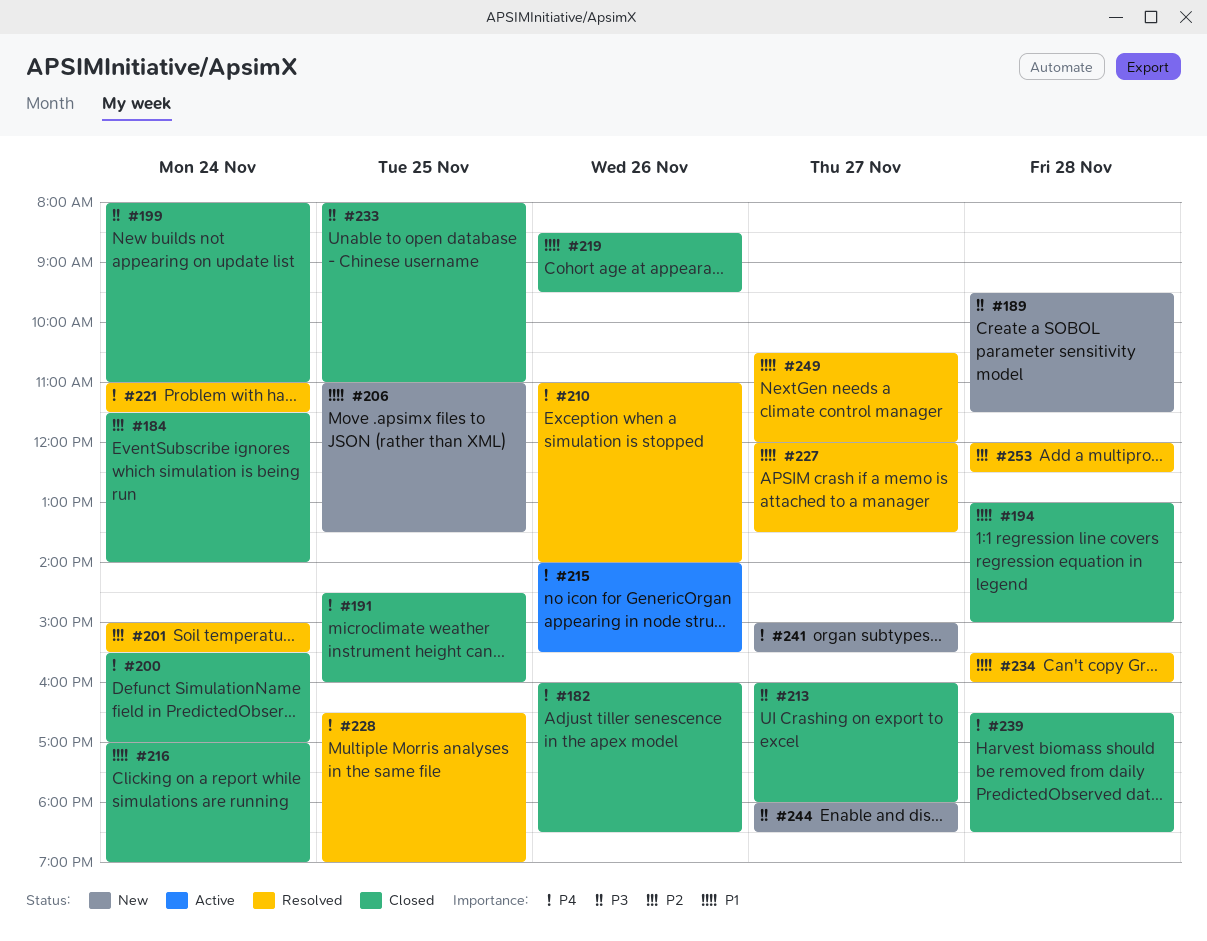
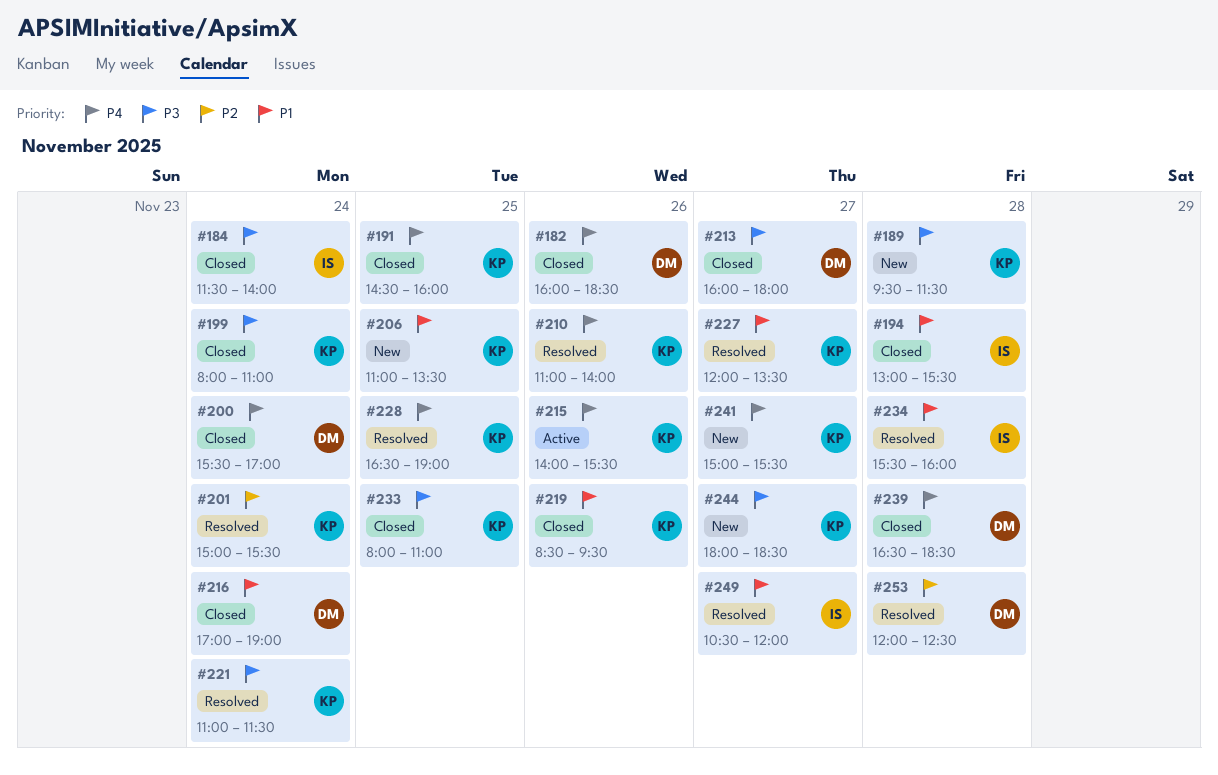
#184, priority: P2 -> P3
#194, ends: 15:00 -> 15:30
#221, priority: P4 -> P3

